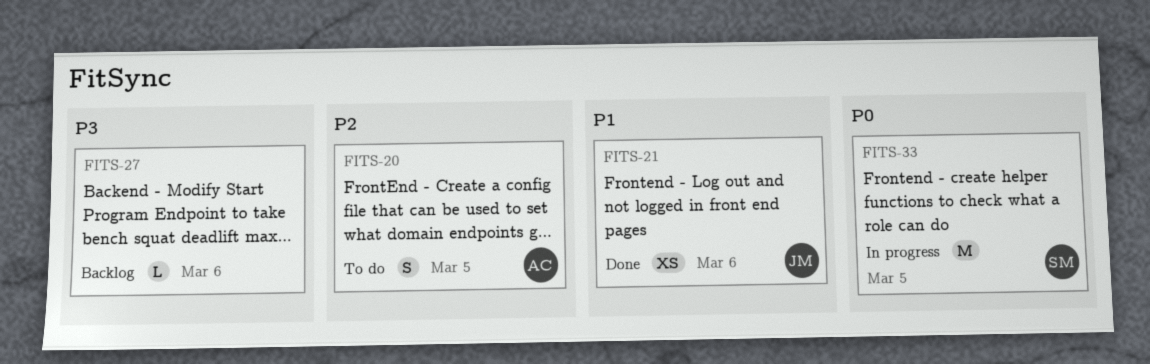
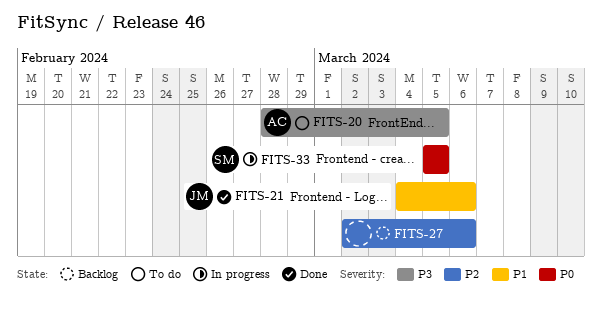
FITS-20, priority: P2 -> P3
FITS-27, priority: P3 -> P2

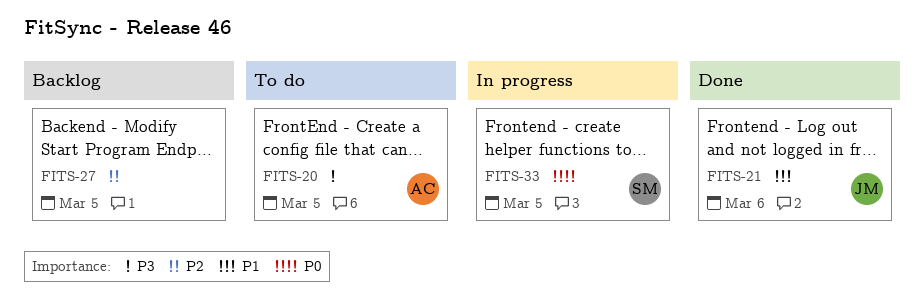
FITS-27, due: Mar 6 -> Mar 5

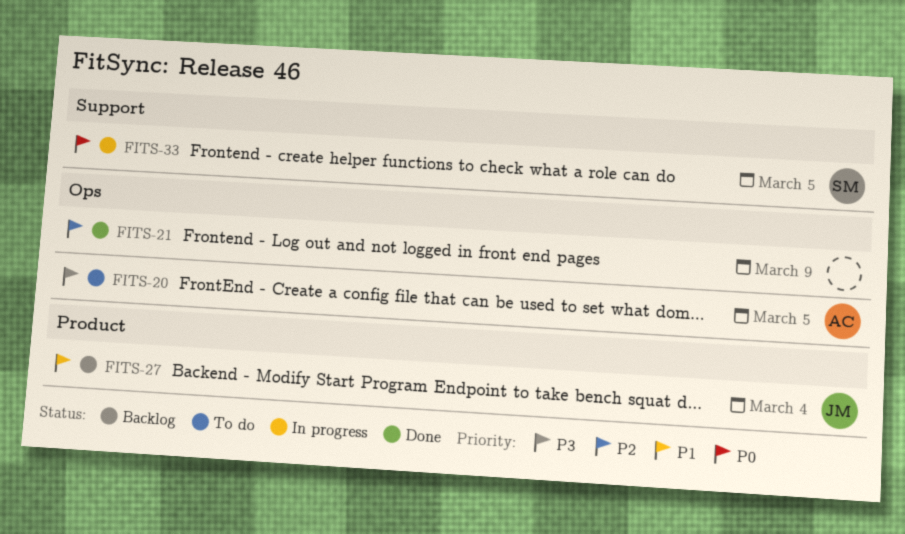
FITS-21, owner: JM -> none
FITS-21, priority: P1 -> P2
FITS-21, due: Mar 6 -> Mar 9
FITS-27, owner: none -> JM
FITS-27, priority: P2 -> P1
FITS-27, due: Mar 5 -> Mar 4

